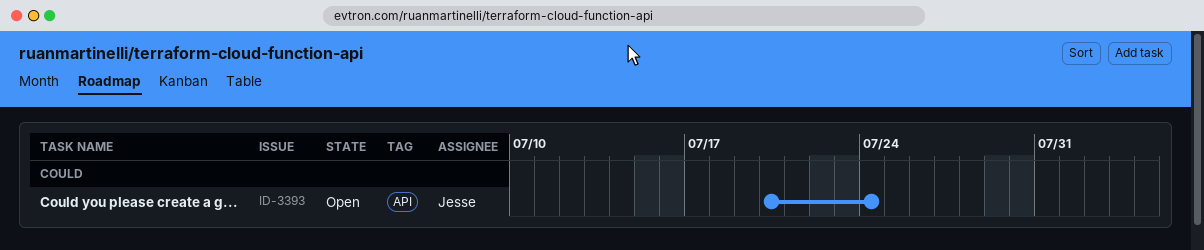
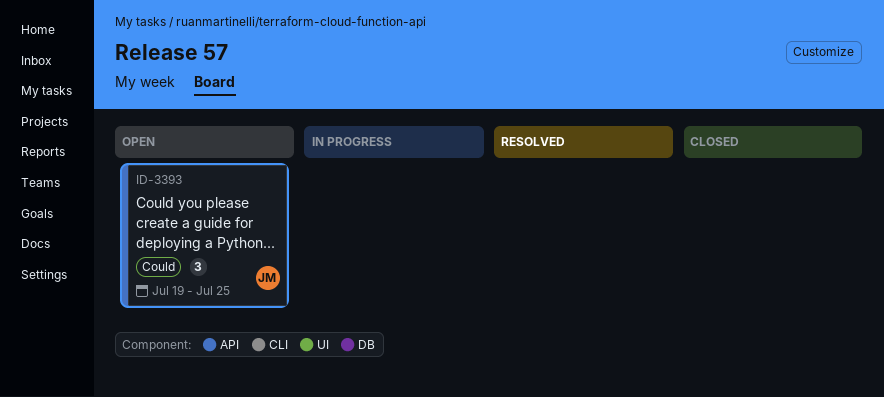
ID-3393, start: Jul 20 -> Jul 19
ID-3393, due: Jul 24 -> Jul 25

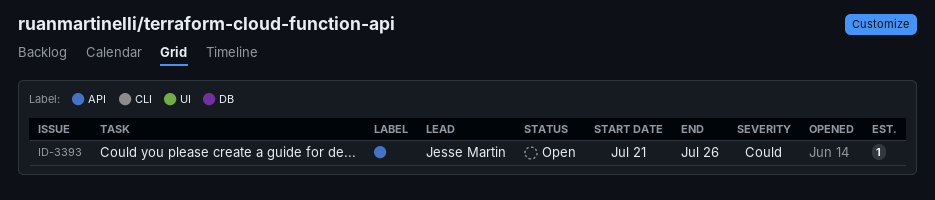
ID-3393, estimate: 3 -> 1
ID-3393, start: Jul 19 -> Jul 21
ID-3393, due: Jul 25 -> Jul 26

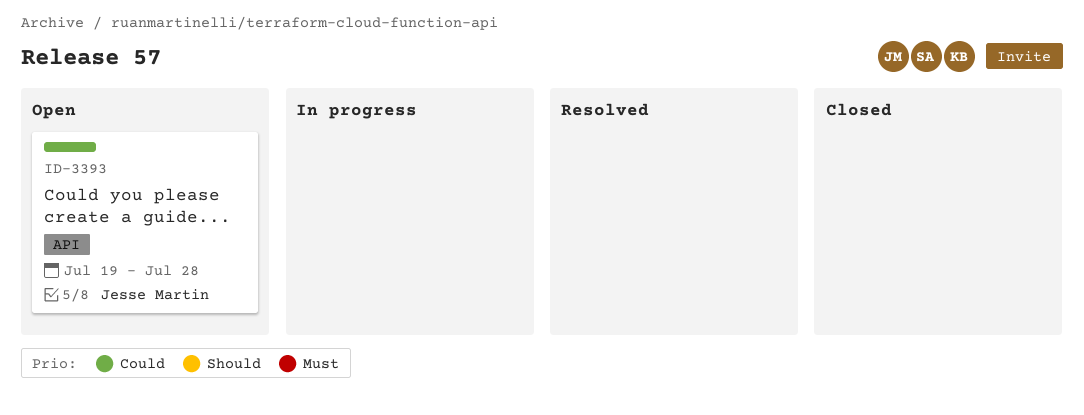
ID-3393, start: Jul 21 -> Jul 19
ID-3393, due: Jul 26 -> Jul 28

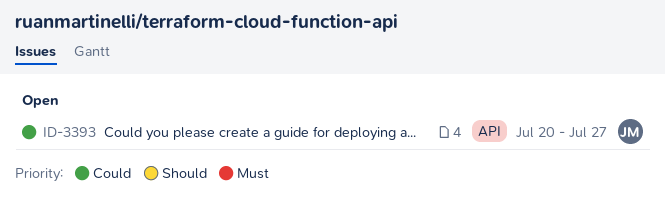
ID-3393, start: Jul 19 -> Jul 20
ID-3393, due: Jul 28 -> Jul 27

